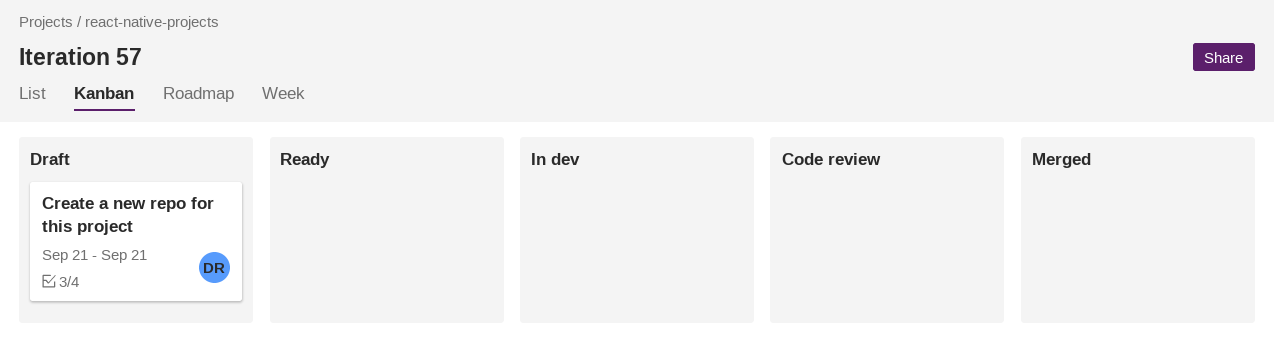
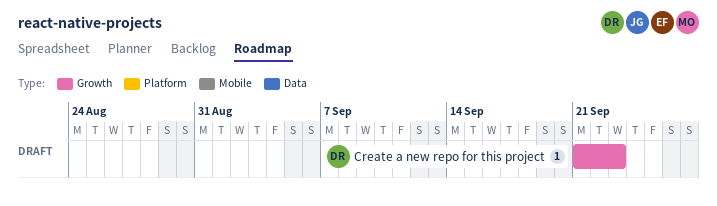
Create a new repo for this project, due: Sep 21 -> Sep 23

